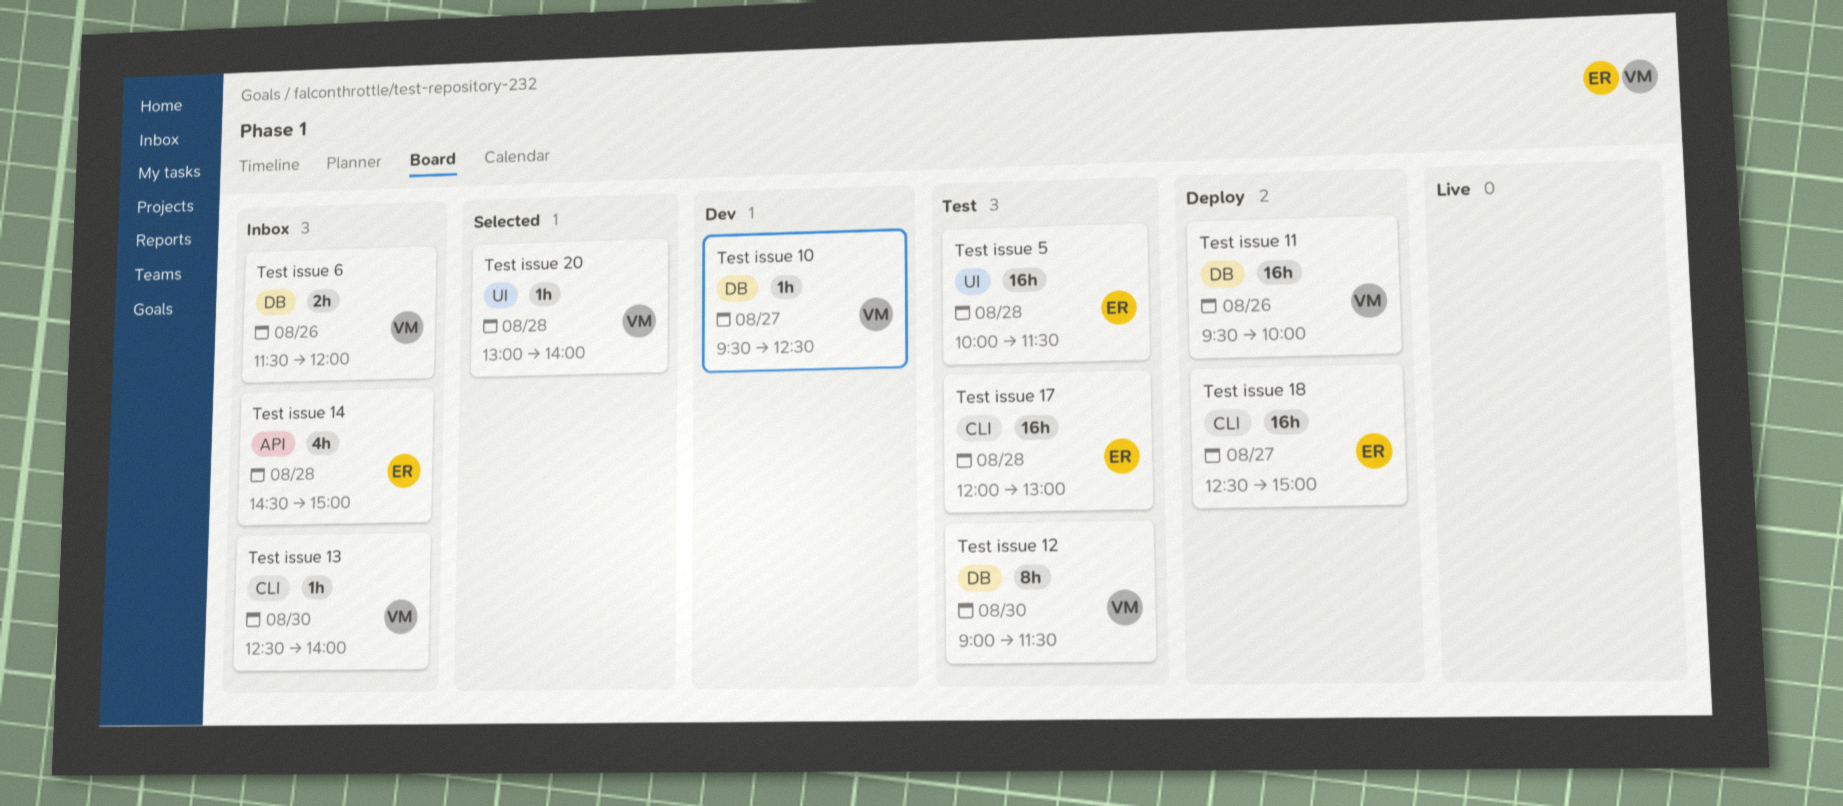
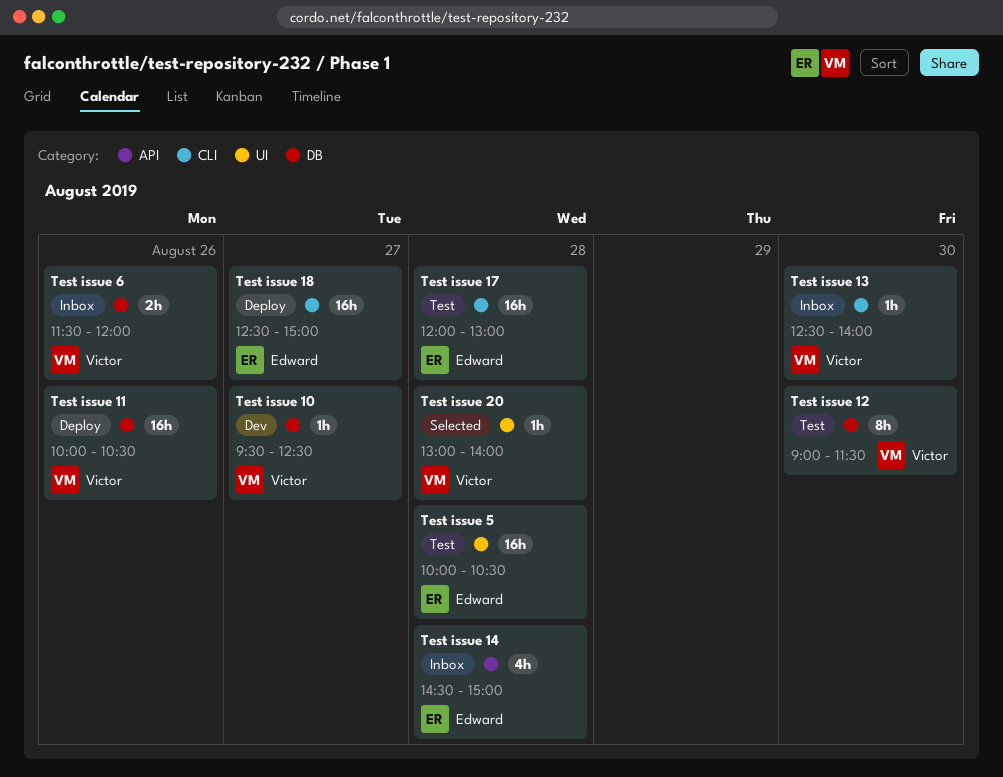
Test issue 11, begins: 09:30 -> 10:00
Test issue 11, ends: 10:00 -> 10:30
Test issue 5, ends: 11:30 -> 10:30

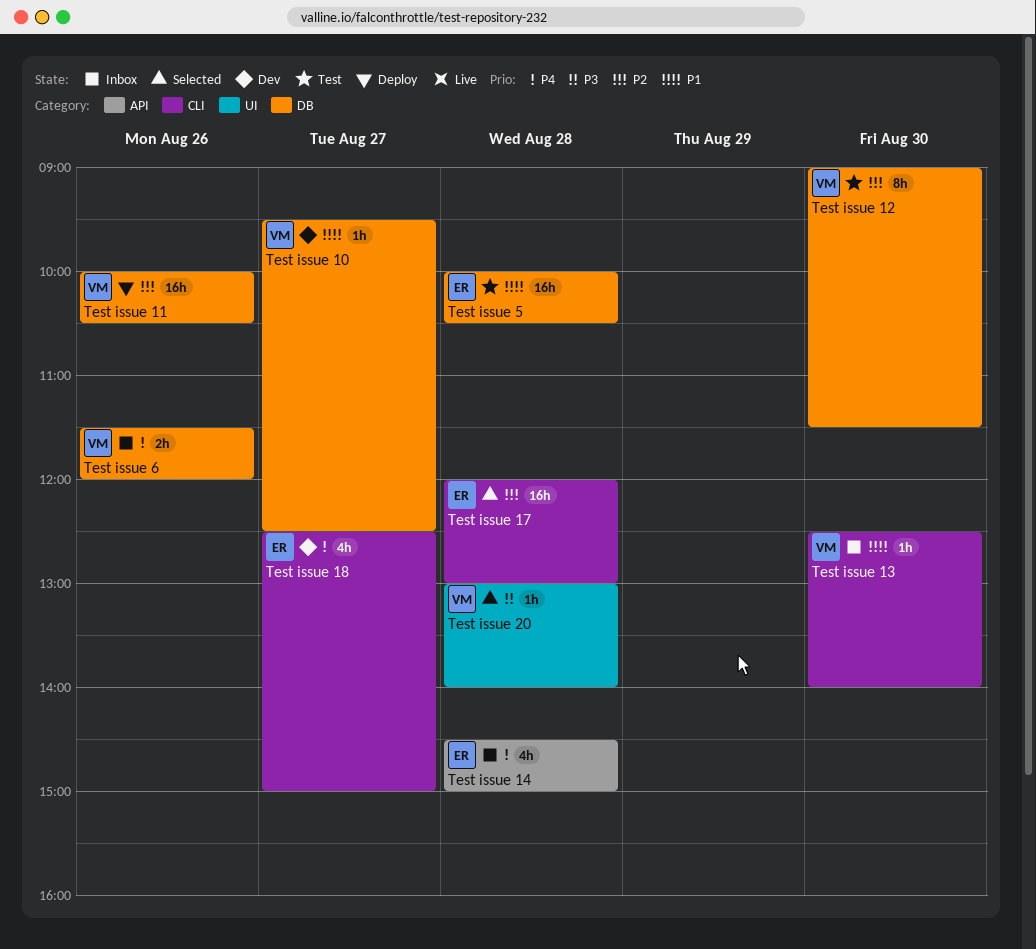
Test issue 17, status: Test -> Selected
Test issue 18, status: Deploy -> Dev
Test issue 18, estimate: 16h -> 4h
Test issue 5, label: UI -> DB

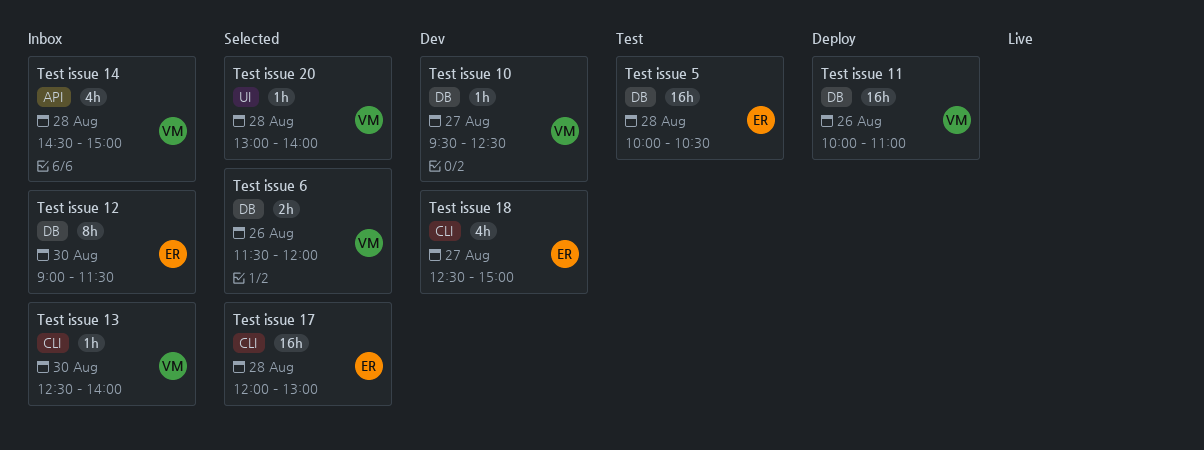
Test issue 11, ends: 10:30 -> 11:00
Test issue 12, status: Test -> Inbox
Test issue 12, owner: VM -> ER
Test issue 14, owner: ER -> VM
Test issue 6, status: Inbox -> Selected

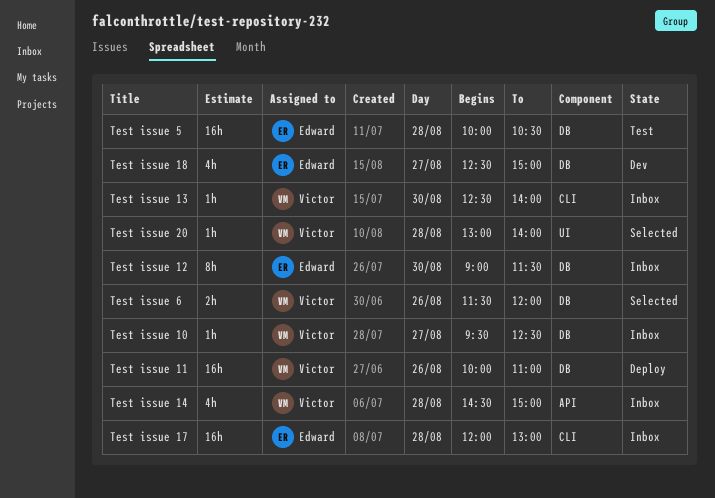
Test issue 10, status: Dev -> Inbox
Test issue 17, status: Selected -> Inbox
Test issue 18, label: CLI -> DB

